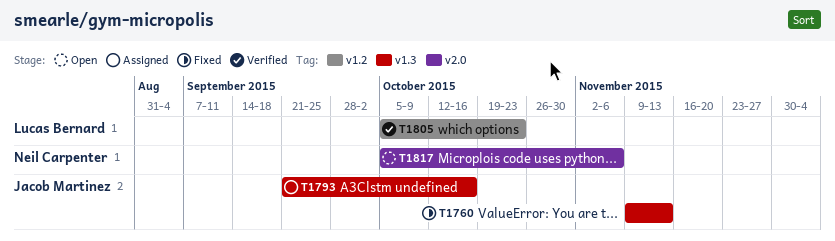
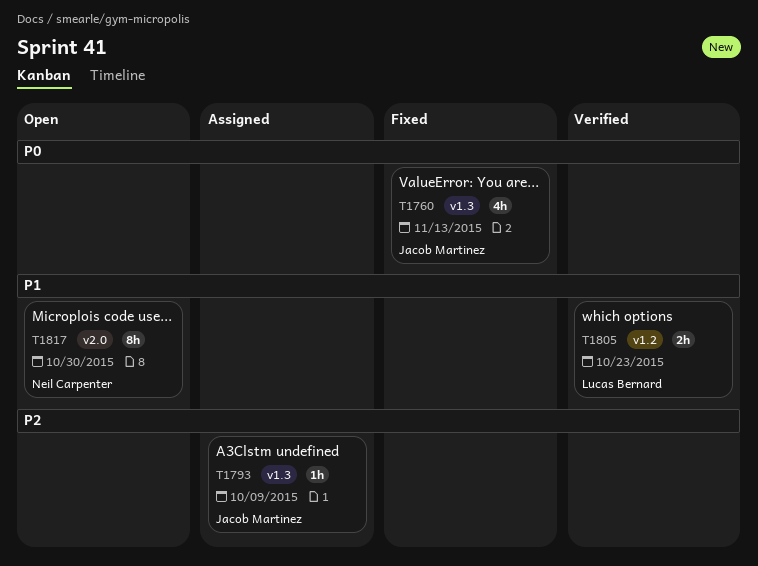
T1793, due: Oct 16 -> Oct 9
T1817, due: Nov 6 -> Oct 30

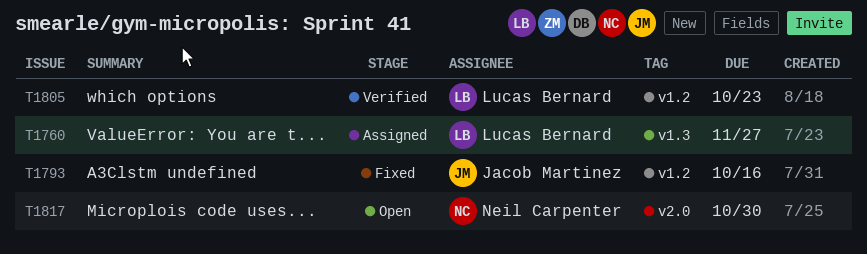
T1760, status: Fixed -> Assigned
T1760, owner: Jacob Martinez -> Lucas Bernard
T1760, due: Nov 13 -> Nov 27
T1793, status: Assigned -> Fixed
T1793, label: v1.3 -> v1.2
T1793, due: Oct 9 -> Oct 16

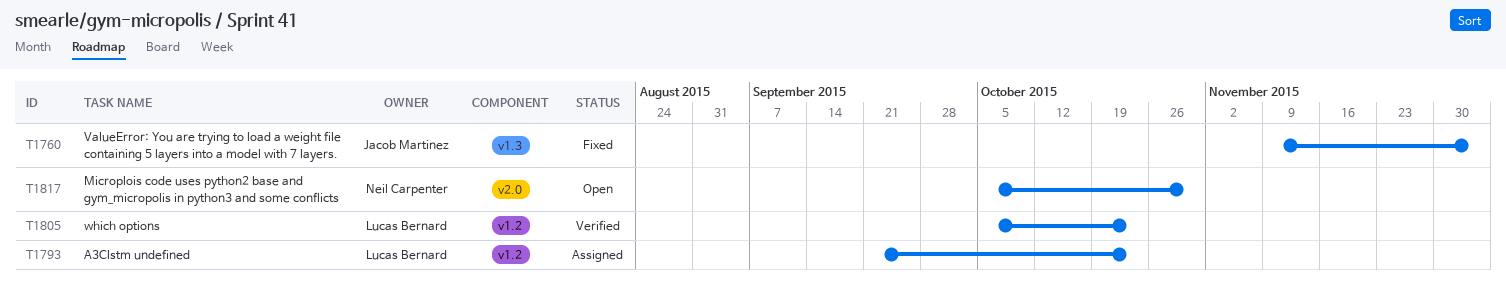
T1760, status: Assigned -> Fixed
T1760, owner: Lucas Bernard -> Jacob Martinez
T1760, due: Nov 27 -> Dec 4
T1793, status: Fixed -> Assigned
T1793, owner: Jacob Martinez -> Lucas Bernard
T1793, due: Oct 16 -> Oct 23

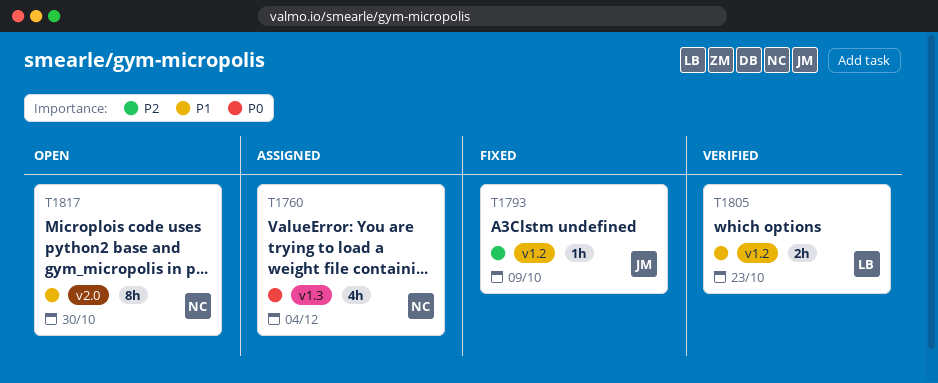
T1760, status: Fixed -> Assigned
T1760, owner: Jacob Martinez -> Neil Carpenter
T1793, status: Assigned -> Fixed
T1793, owner: Lucas Bernard -> Jacob Martinez
T1793, due: Oct 23 -> Oct 9

